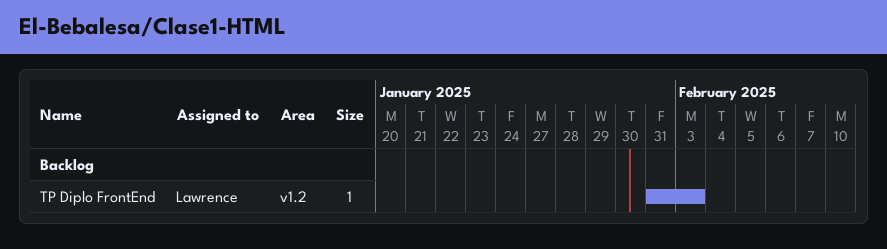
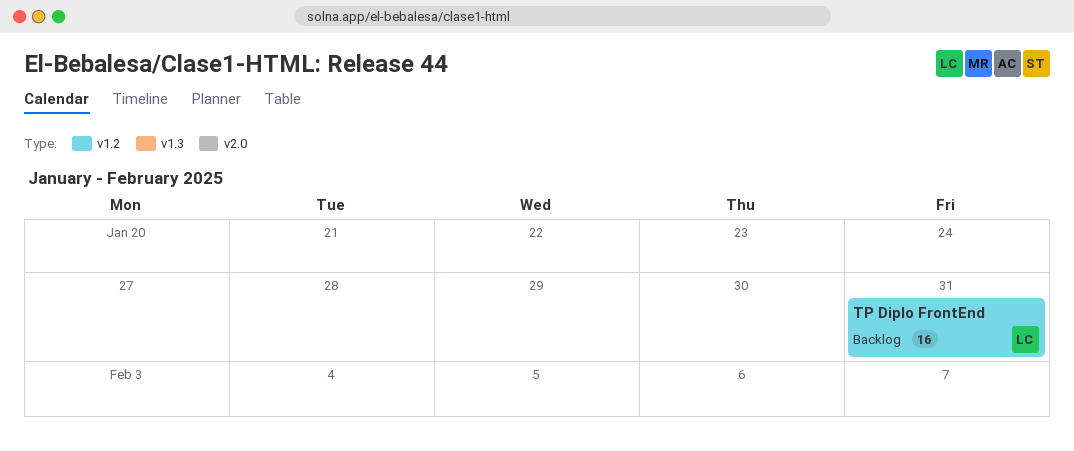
TP Diplo FrontEnd, estimate: 1 -> 16
TP Diplo FrontEnd, due: Feb 3 -> Jan 31

